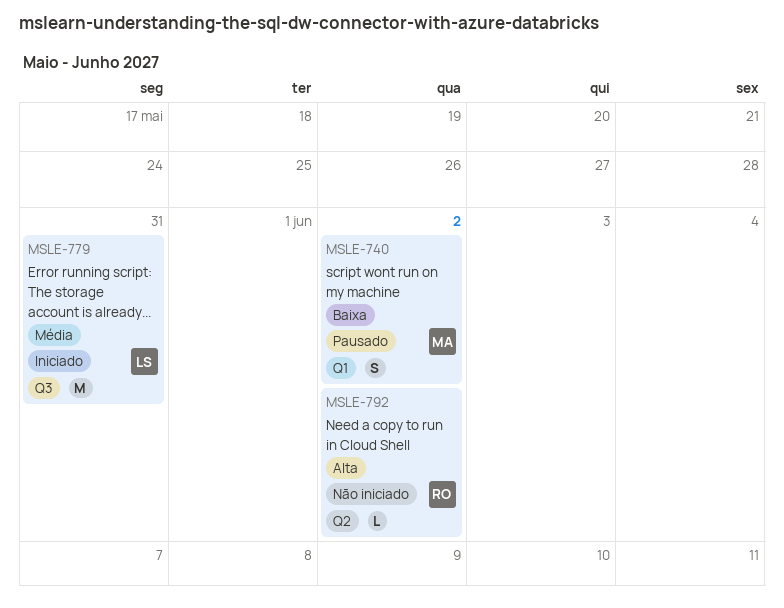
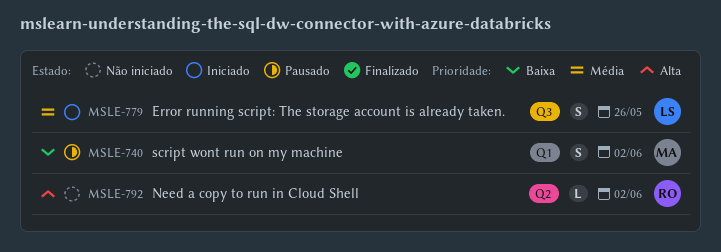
MSLE-779, estimate: M -> S
MSLE-779, due: May 31 -> May 26

